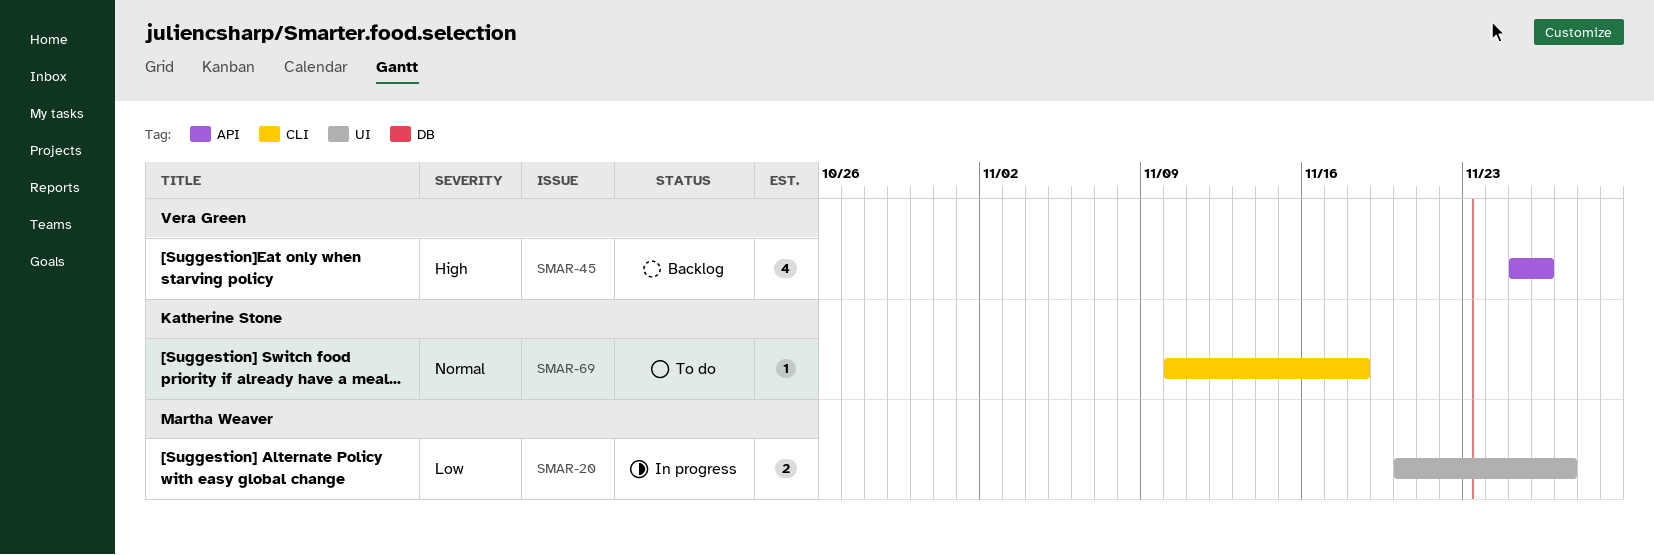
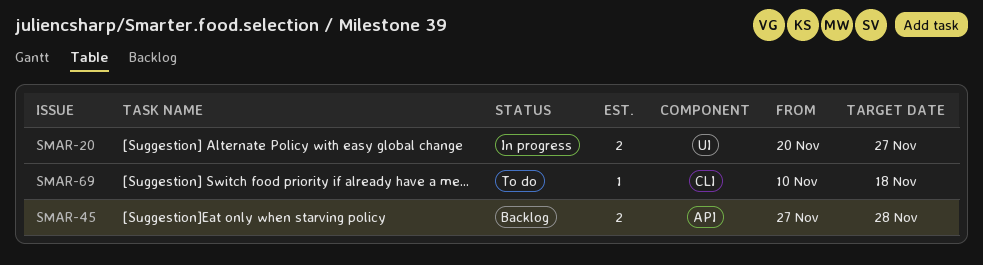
SMAR-45, estimate: 4 -> 2
SMAR-45, start: Nov 25 -> Nov 27
SMAR-45, due: Nov 26 -> Nov 28

